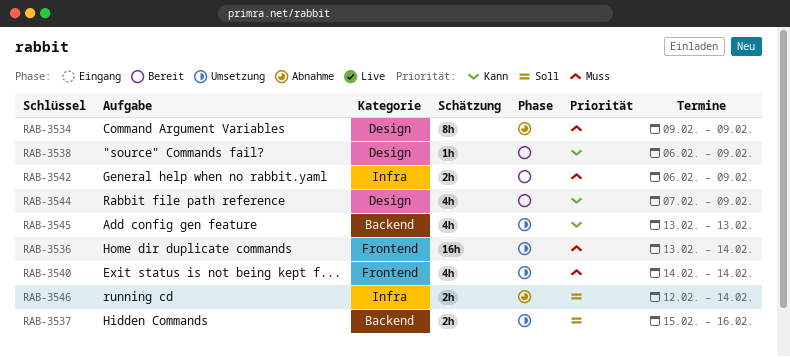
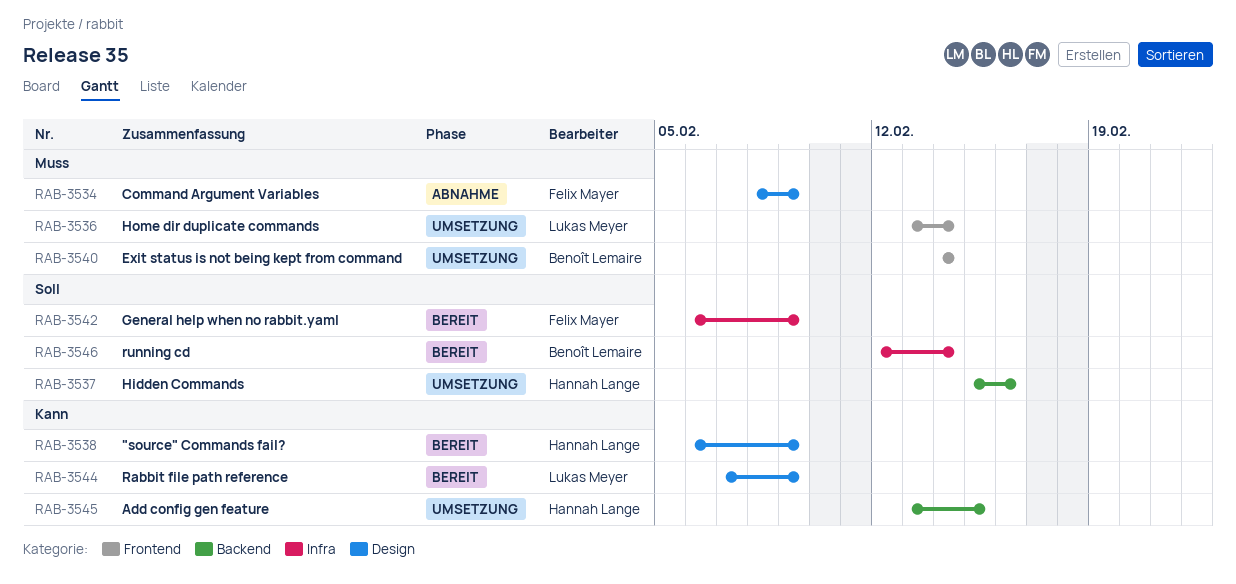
RAB-3534, start: Feb 9 -> Feb 8
RAB-3542, priority: Muss -> Soll
RAB-3545, due: Feb 13 -> Feb 15
RAB-3546, status: Abnahme -> Bereit

